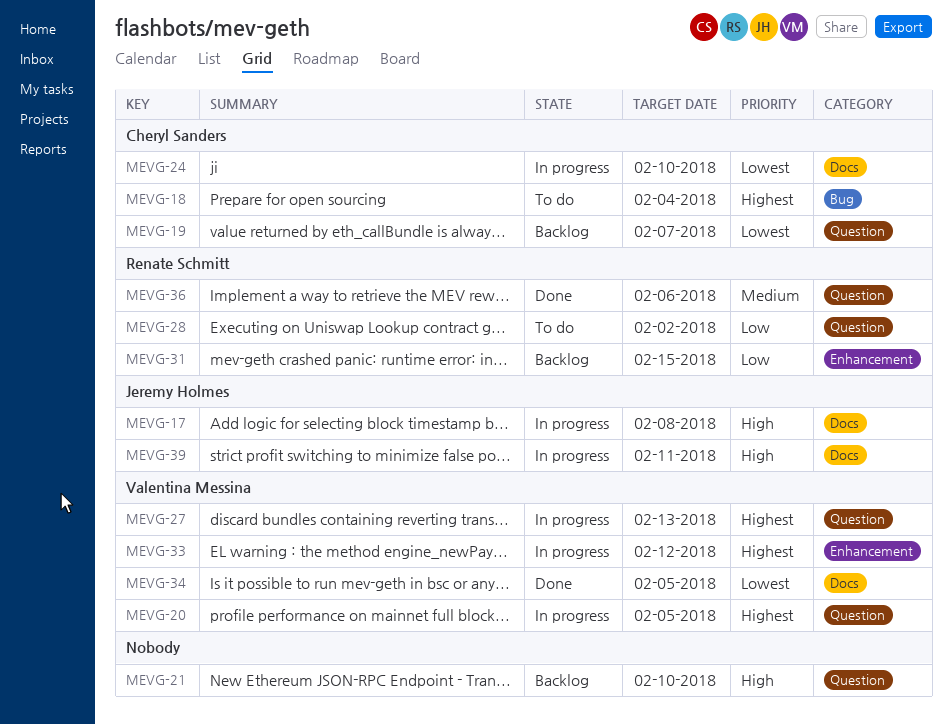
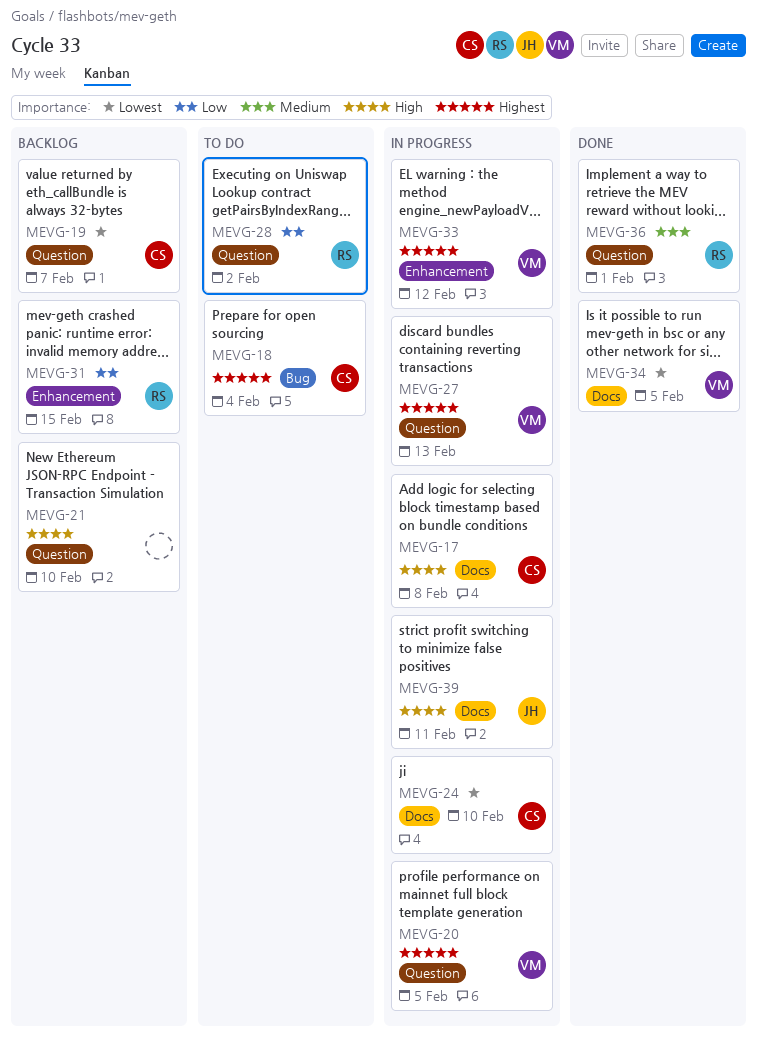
MEVG-17, owner: Jeremy Holmes -> Cheryl Sanders
MEVG-36, due: Feb 6 -> Feb 1

